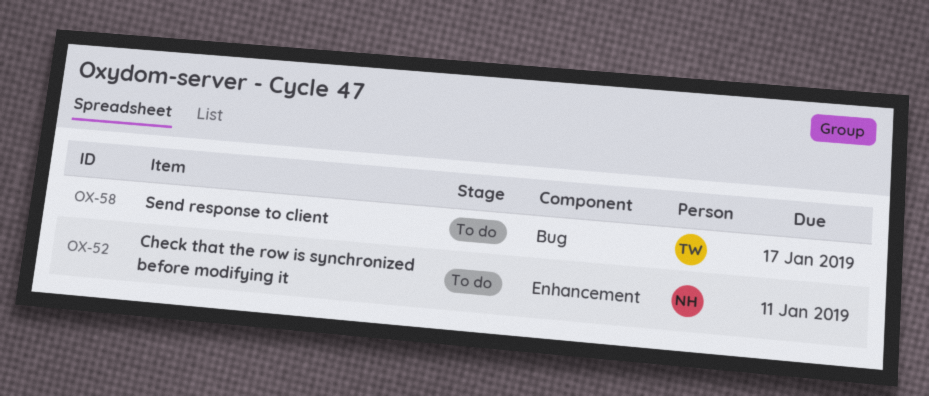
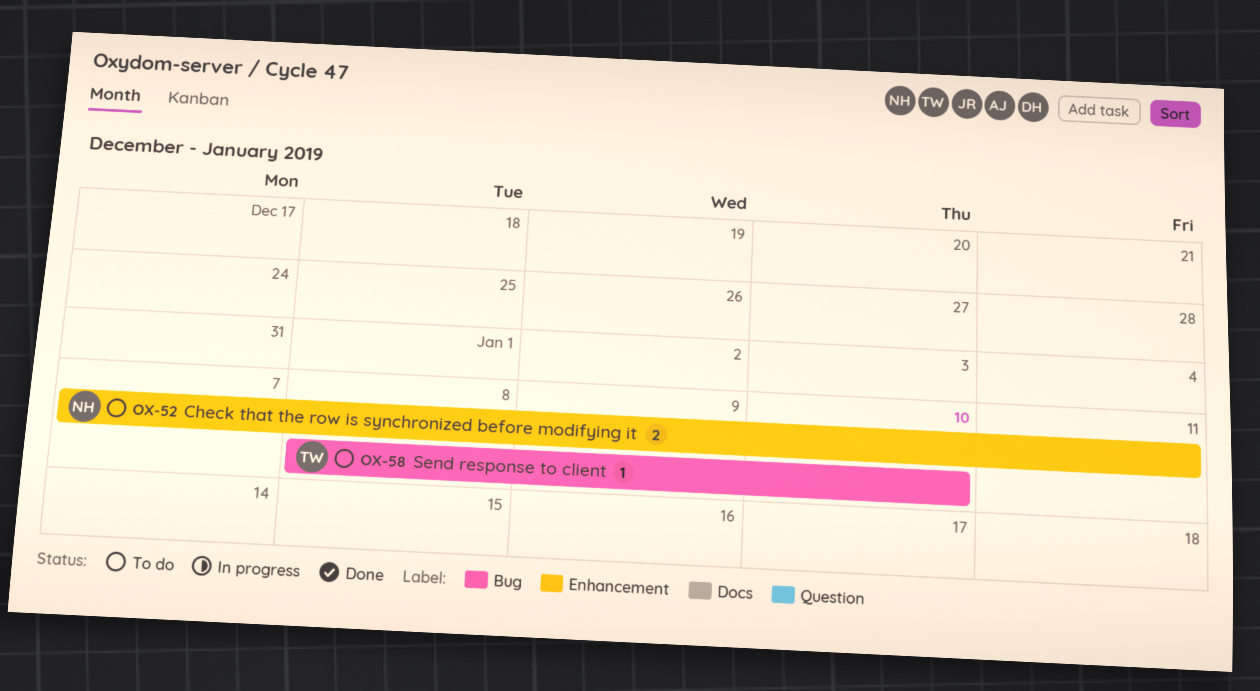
OX-58, due: Jan 17 -> Jan 10

